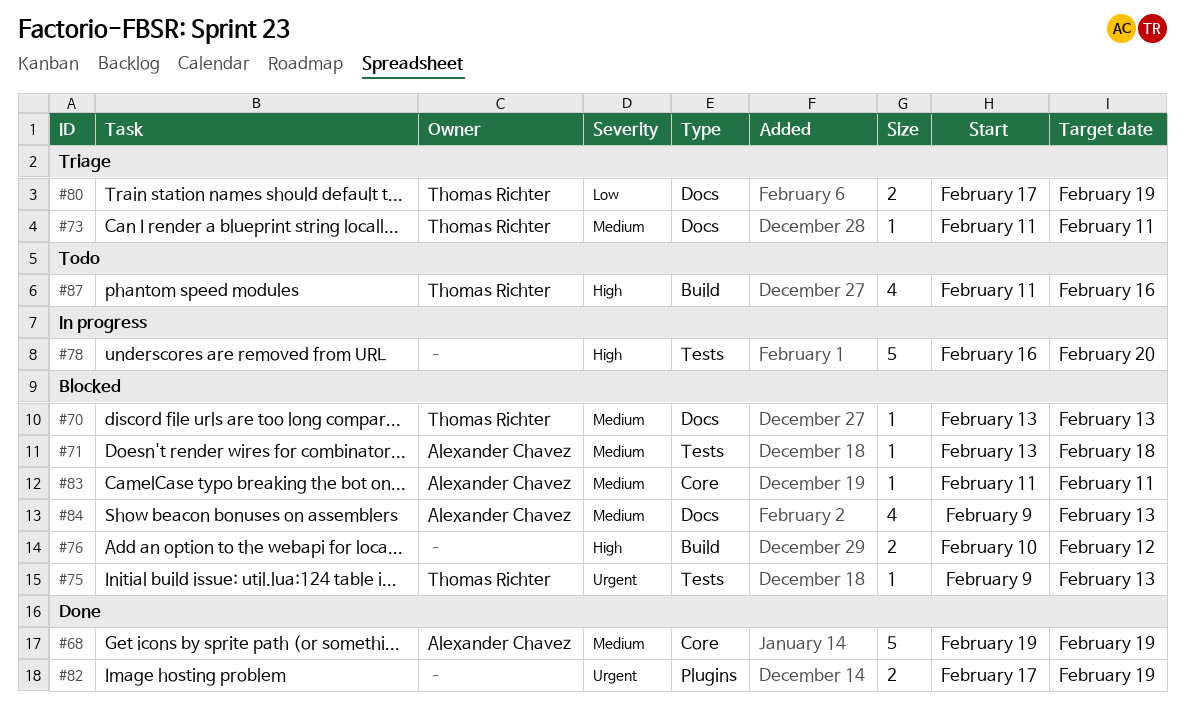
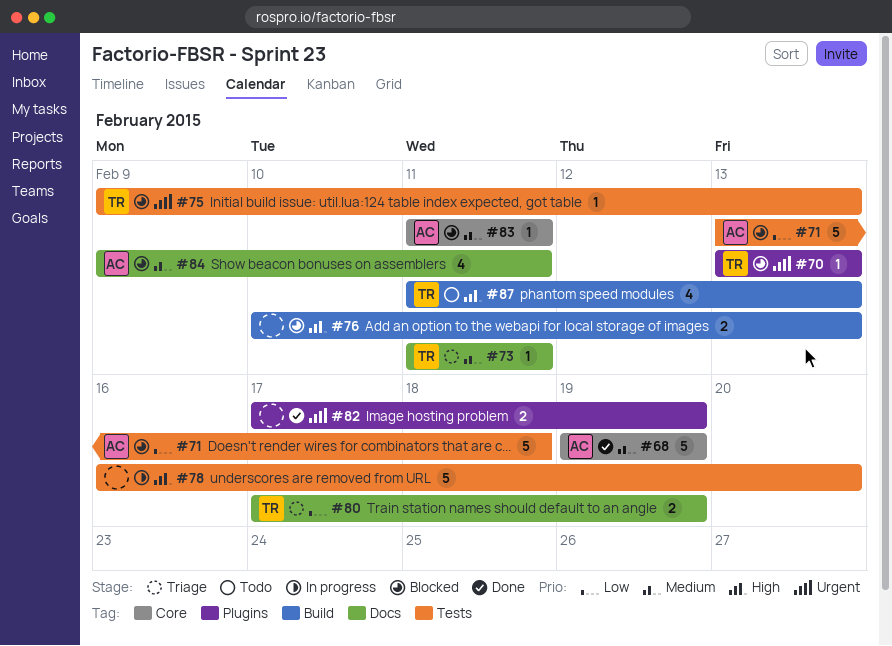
#70, priority: Medium -> Urgent
#70, label: Docs -> Plugins
#71, priority: Medium -> Low
#71, estimate: 1 -> 5
#76, due: Feb 12 -> Feb 13
#84, due: Feb 13 -> Feb 11
#87, due: Feb 16 -> Feb 13

